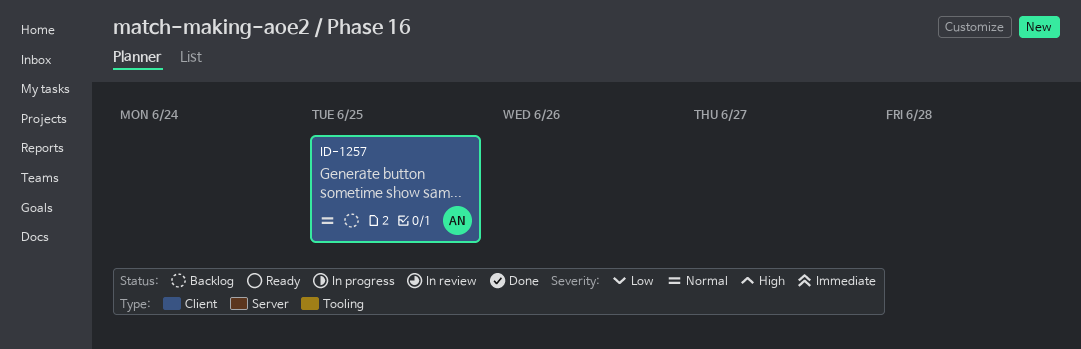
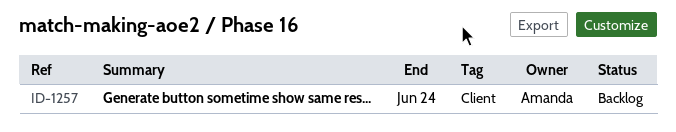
ID-1257, due: Jun 25 -> Jun 24

